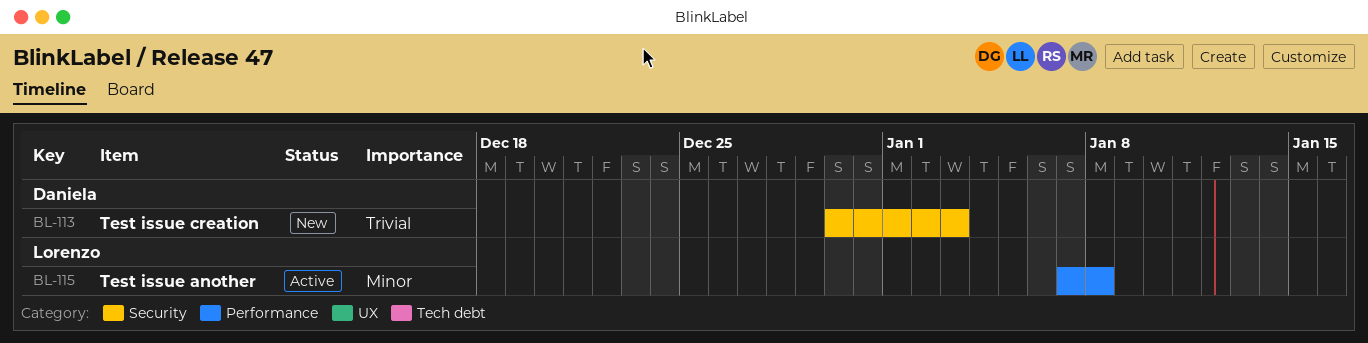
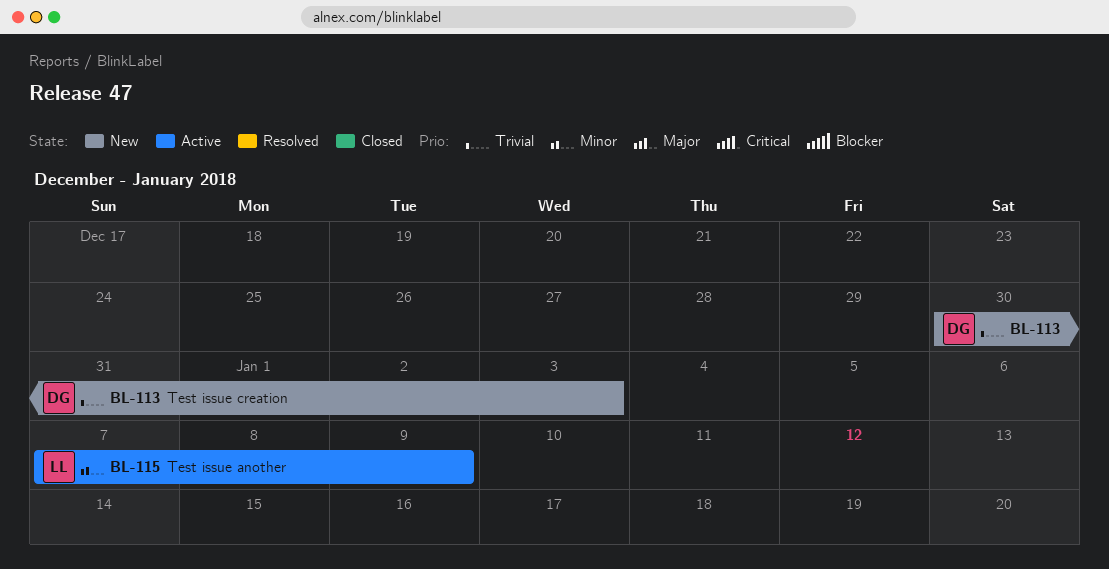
BL-115, due: Jan 8 -> Jan 9

